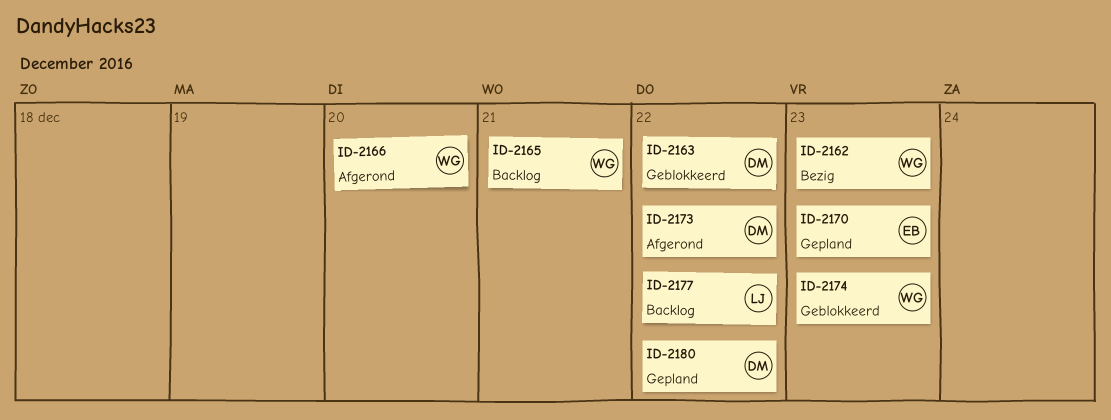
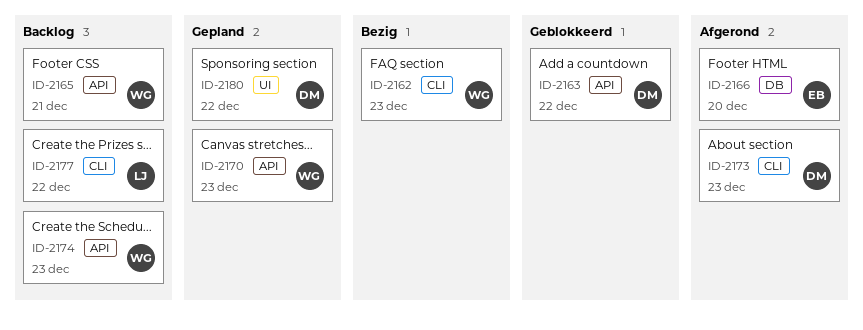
ID-2166, owner: WG -> EB
ID-2170, owner: EB -> WG
ID-2173, due: Dec 22 -> Dec 23
ID-2174, status: Geblokkeerd -> Backlog

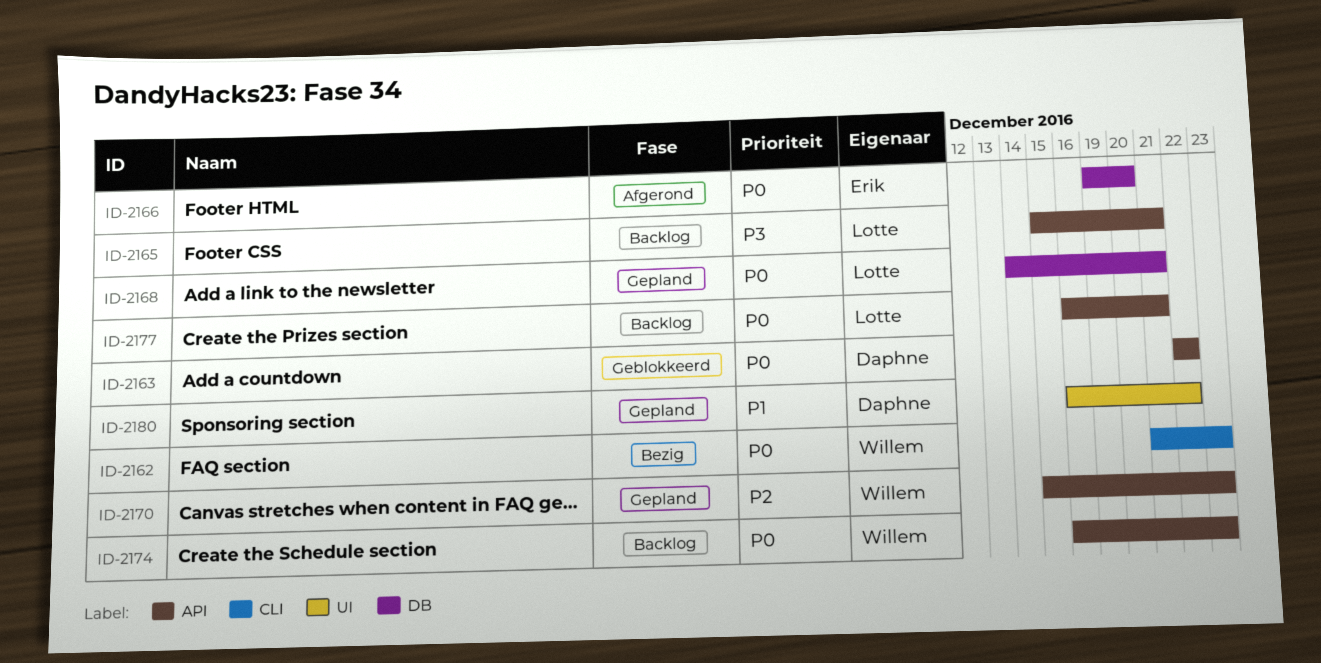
ID-2165, owner: Willem -> Lotte
ID-2168: none -> present
ID-2173: present -> none
ID-2177, label: CLI -> API
ID-2177, due: Dec 22 -> Dec 21

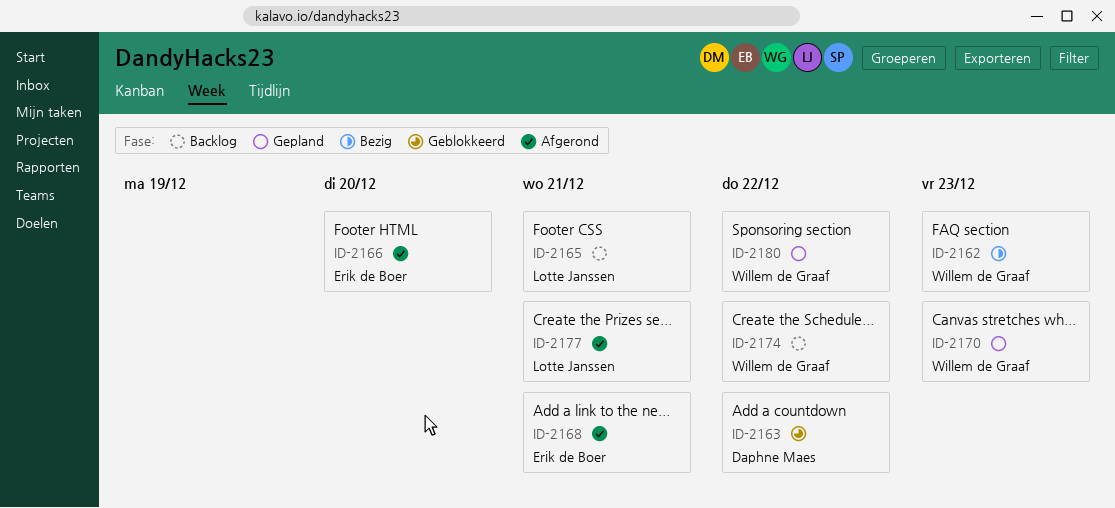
ID-2168, status: Gepland -> Afgerond
ID-2168, owner: Lotte Janssen -> Erik de Boer
ID-2174, due: Dec 23 -> Dec 22
ID-2177, status: Backlog -> Afgerond
ID-2180, owner: Daphne Maes -> Willem de Graaf

